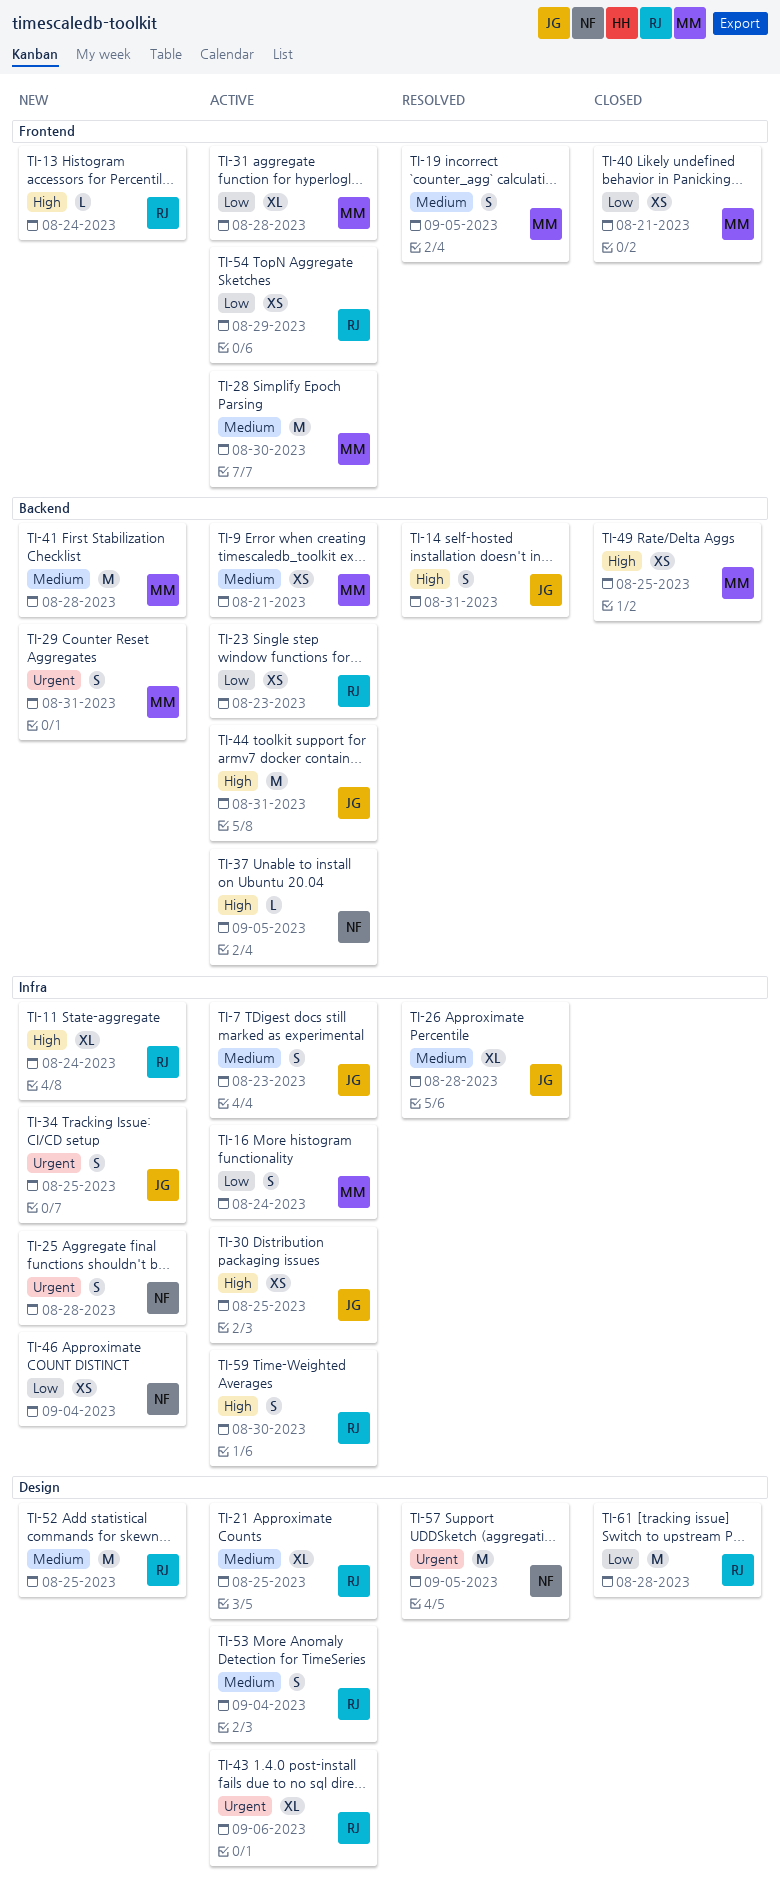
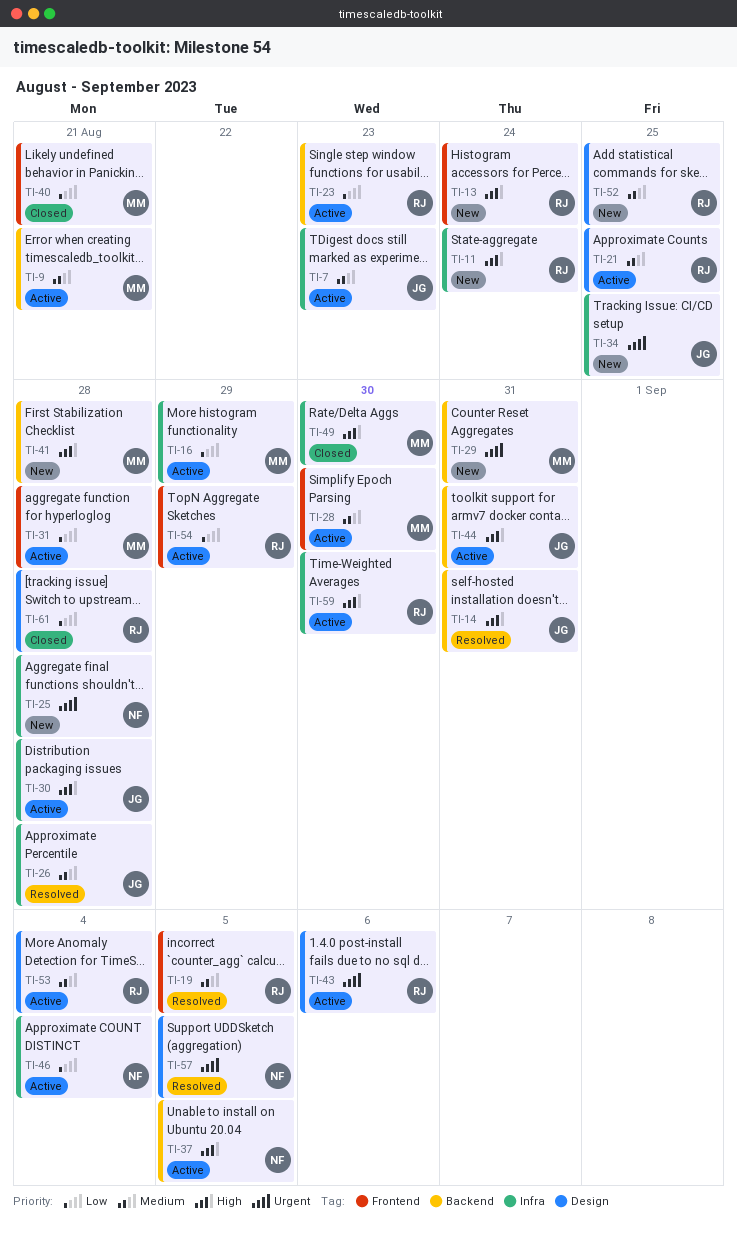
TI-16, due: Aug 24 -> Aug 29
TI-19, owner: MM -> RJ
TI-30, due: Aug 25 -> Aug 28
TI-41, priority: Medium -> High
TI-46, status: New -> Active
TI-49, label: Backend -> Infra
TI-49, due: Aug 25 -> Aug 30

